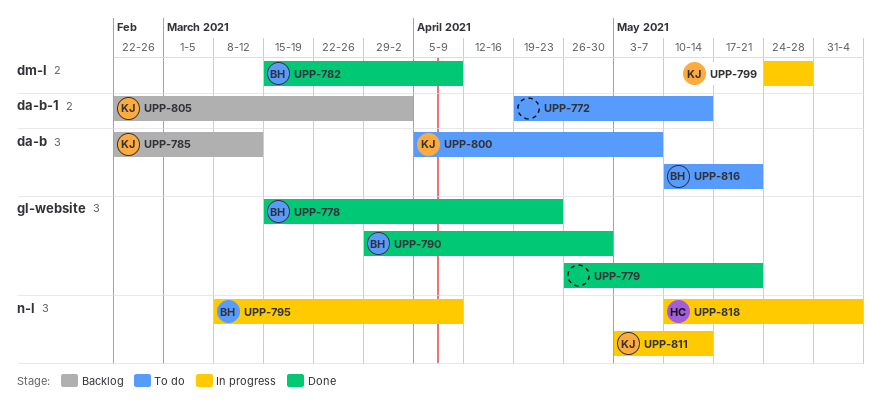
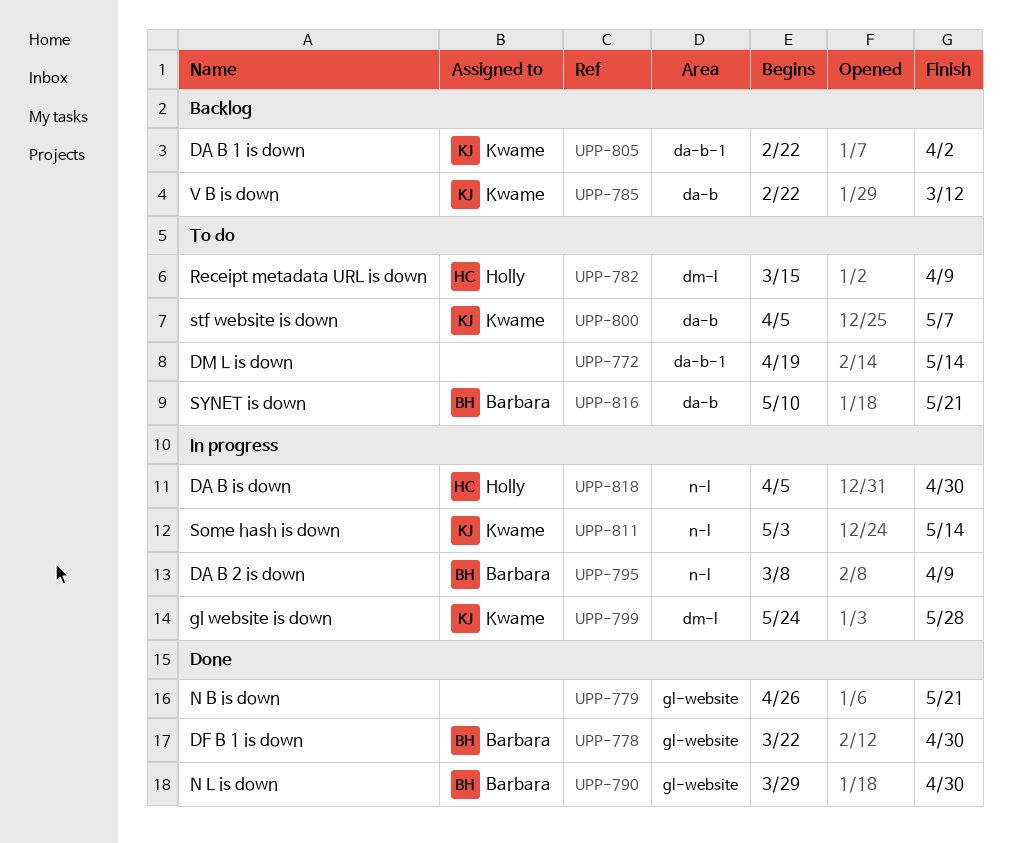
UPP-778, start: Mar 15 -> Mar 22
UPP-778, due: Apr 23 -> Apr 30
UPP-782, status: Done -> To do
UPP-782, owner: Barbara -> Holly
UPP-818, start: May 10 -> Apr 5
UPP-818, due: Jun 4 -> Apr 30

